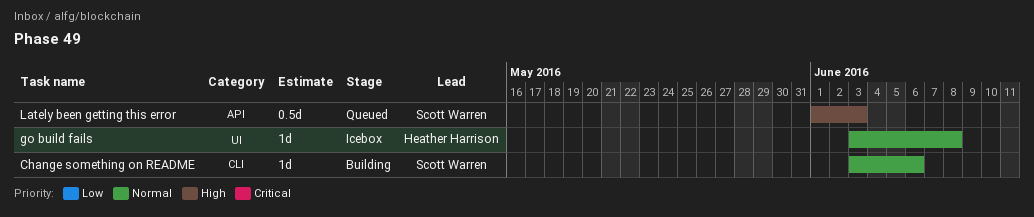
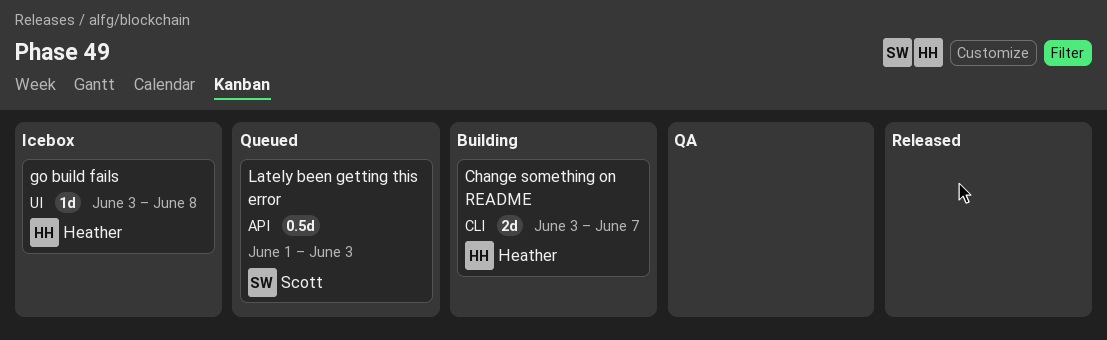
Change something on README, owner: Scott Warren -> Heather Harrison
Change something on README, estimate: 1d -> 2d
Change something on README, due: Jun 6 -> Jun 7

